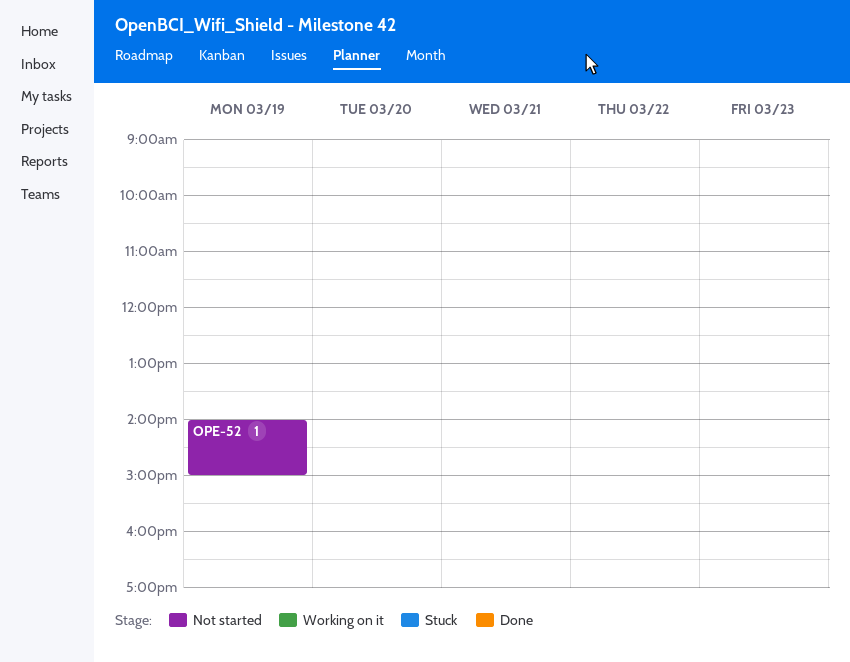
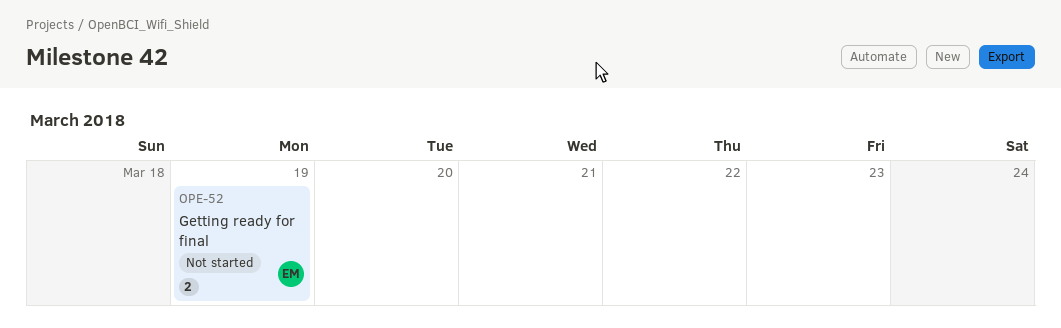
OPE-52, estimate: 1 -> 2

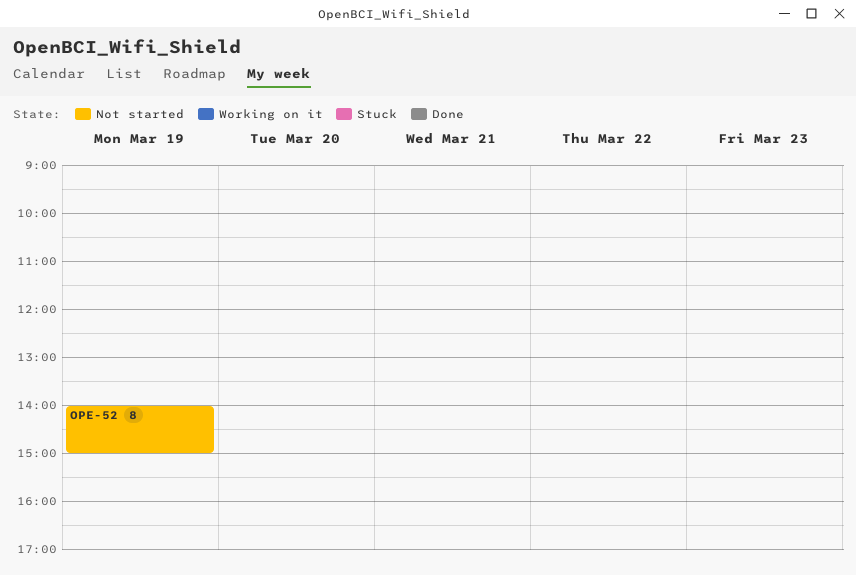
OPE-52, estimate: 2 -> 8

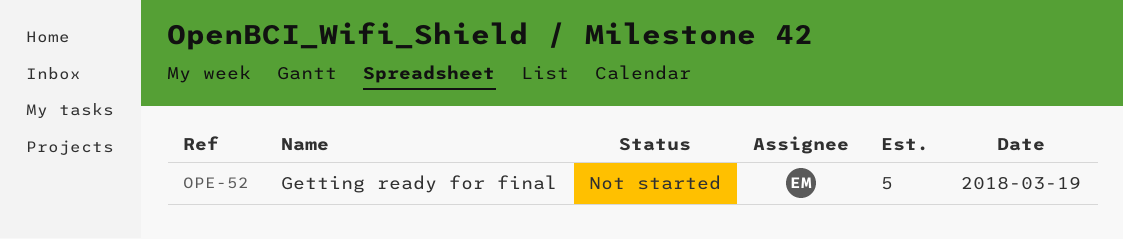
OPE-52, estimate: 8 -> 5

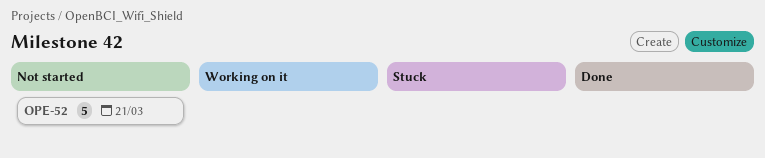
OPE-52, day: Mar 19 -> Mar 21

